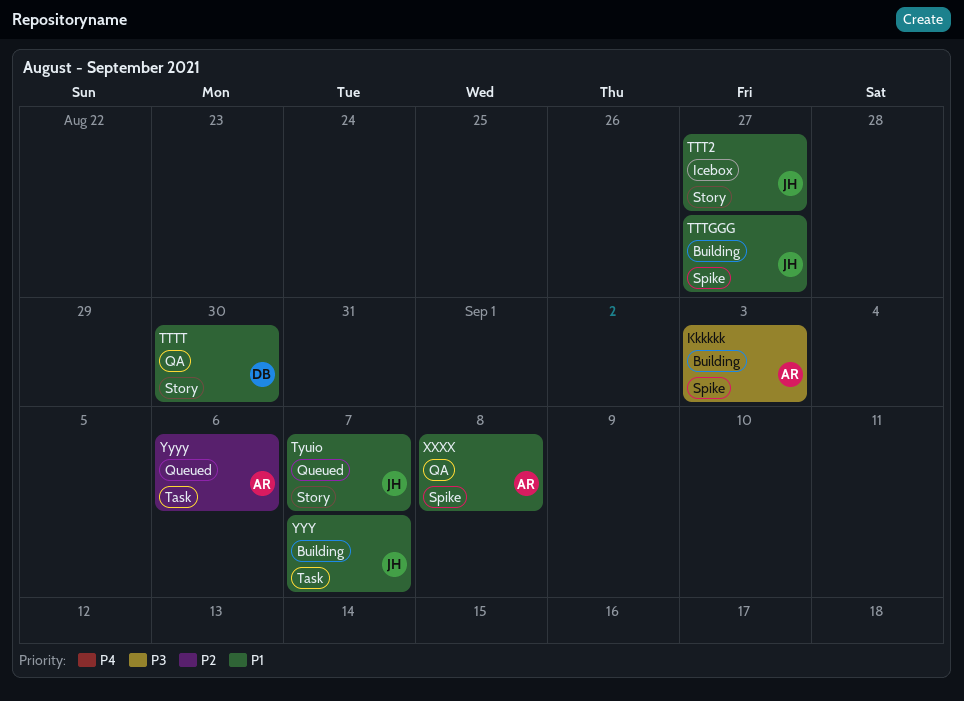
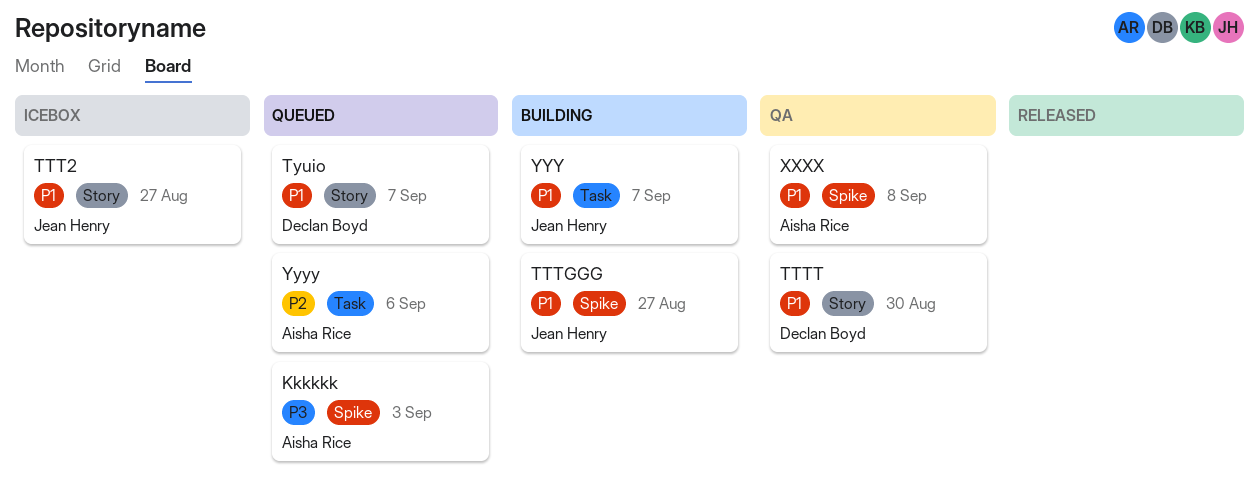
Kkkkkk, status: Building -> Queued
Tyuio, owner: Jean Henry -> Declan Boyd

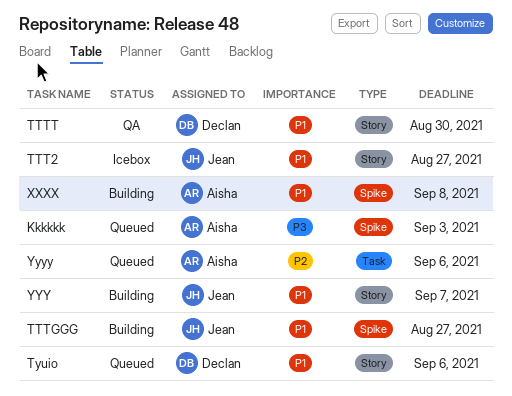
Tyuio, due: Sep 7 -> Sep 6
XXXX, status: QA -> Building
YYY, label: Task -> Story

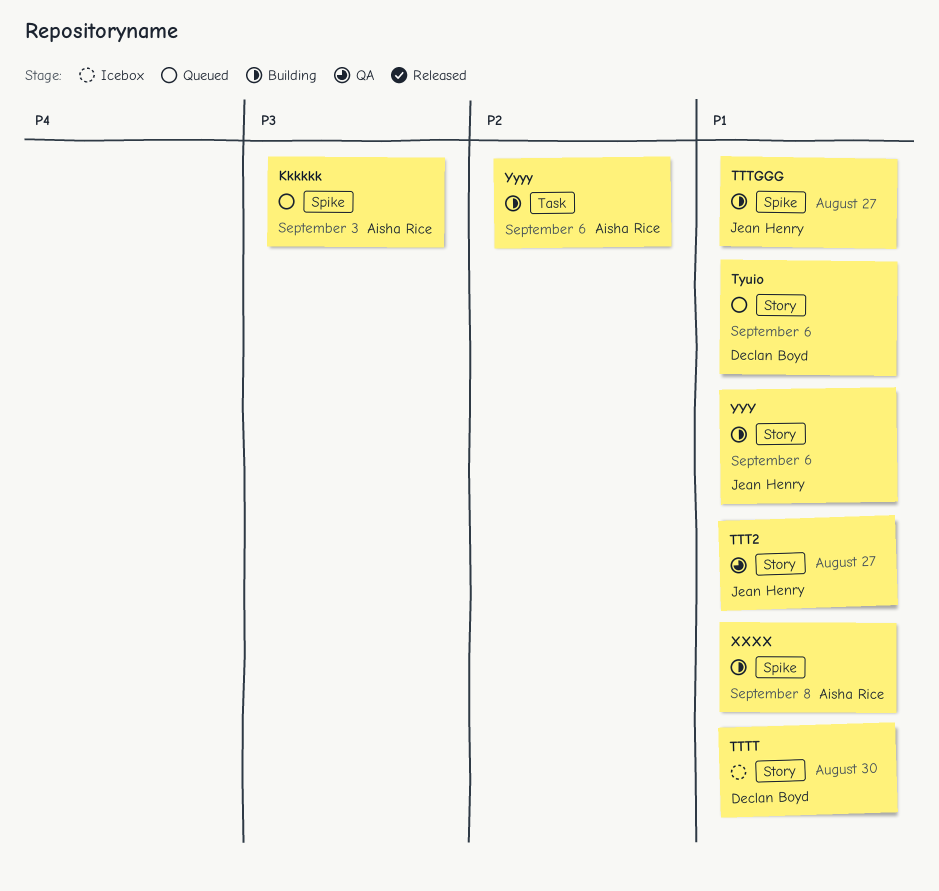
TTT2, status: Icebox -> QA
TTTT, status: QA -> Icebox
YYY, due: Sep 7 -> Sep 6
Yyyy, status: Queued -> Building

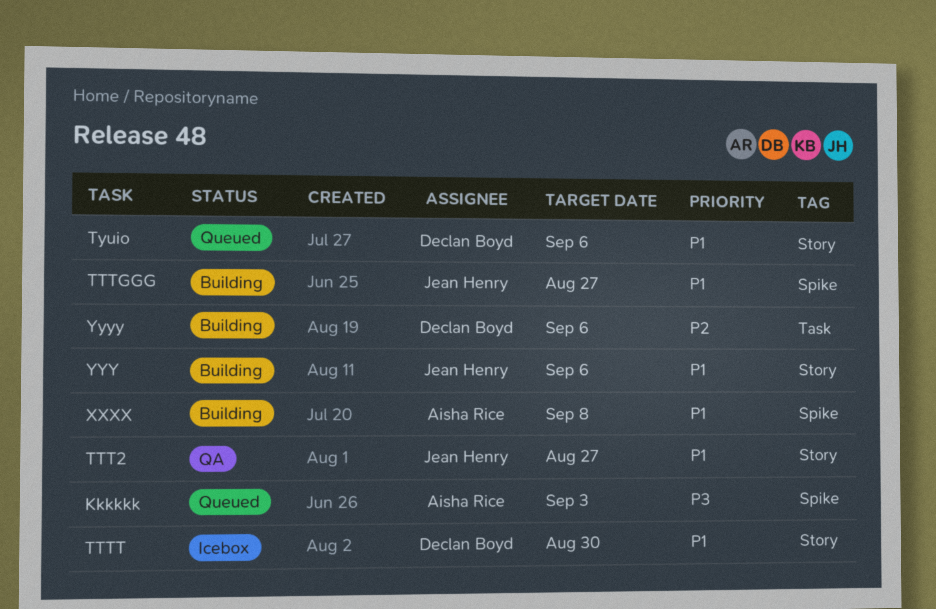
Yyyy, owner: Aisha Rice -> Declan Boyd

